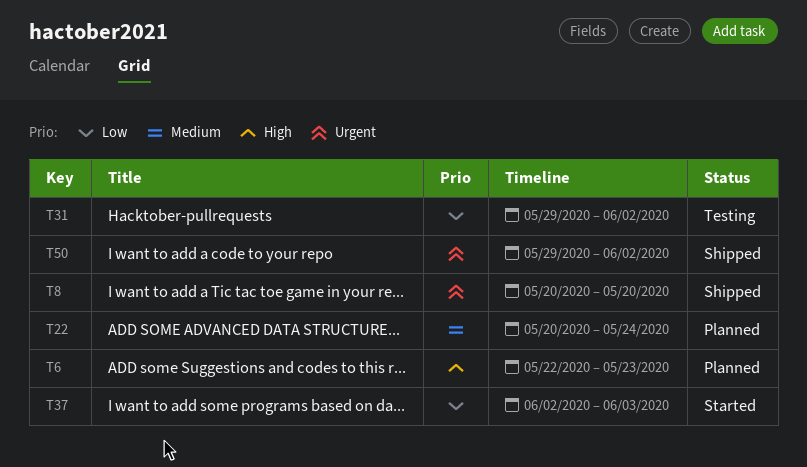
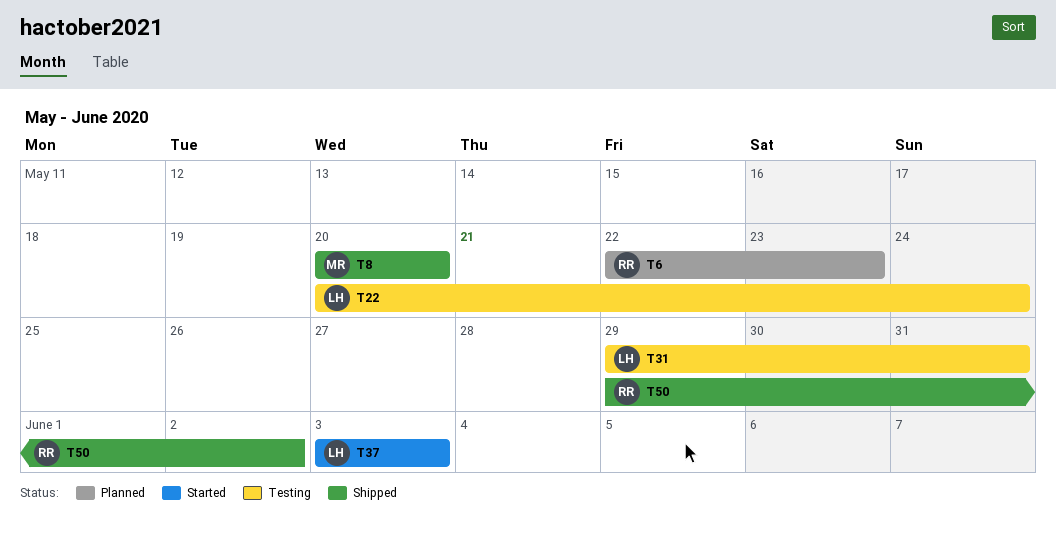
T22, status: Planned -> Testing
T31, due: Jun 2 -> May 31
T37, start: Jun 2 -> Jun 3

